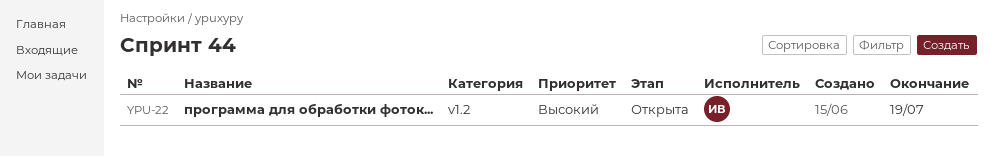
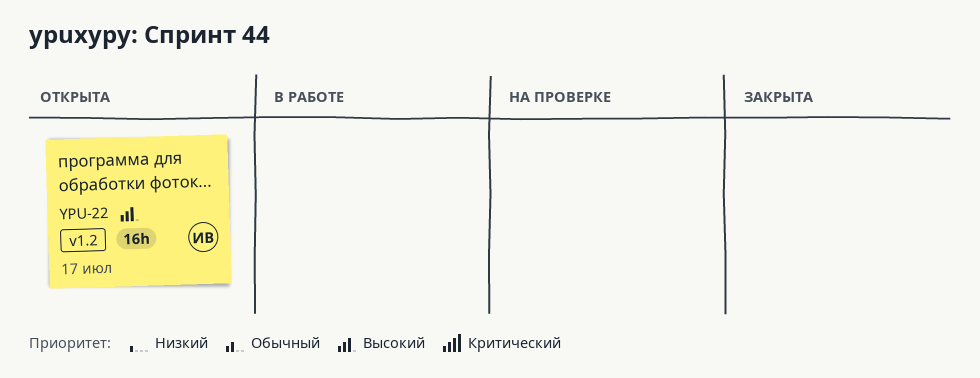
YPU-22, due: Jul 19 -> Jul 17

